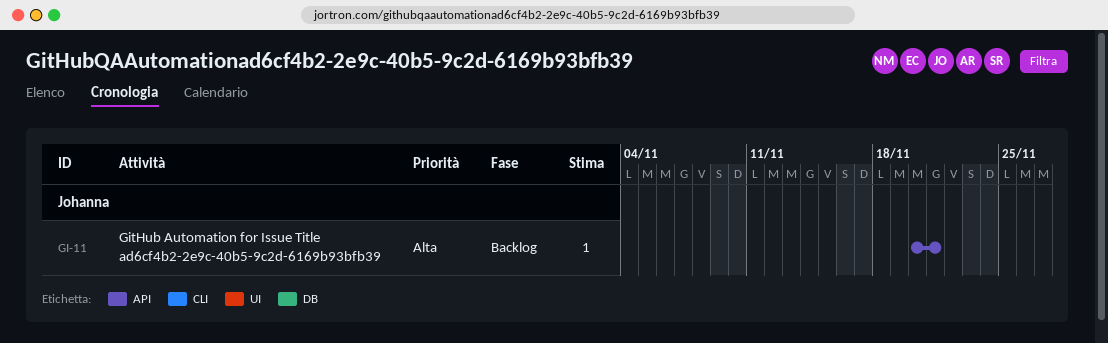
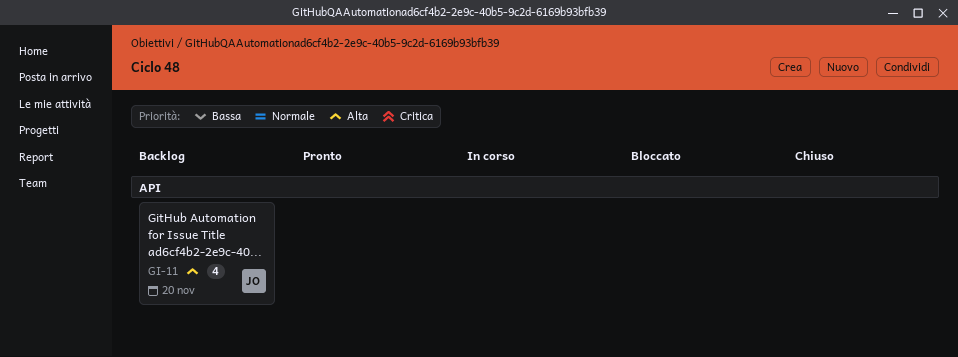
GI-11, estimate: 1 -> 4
GI-11, due: Nov 21 -> Nov 20

